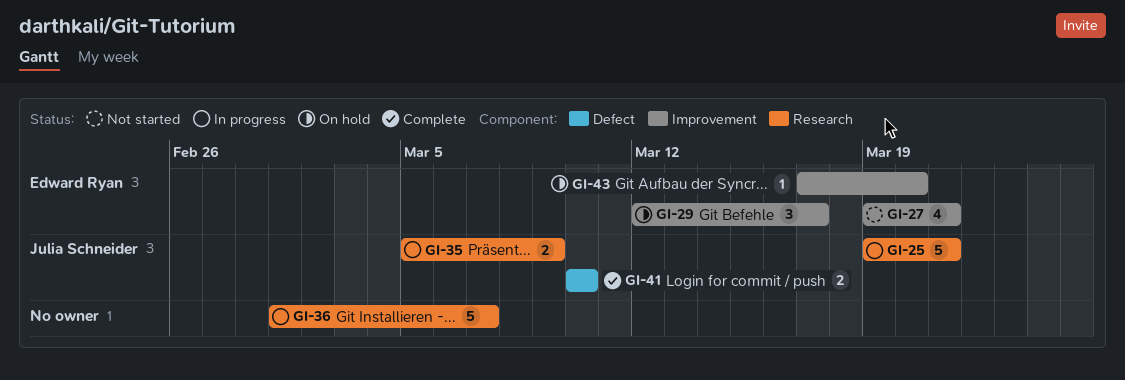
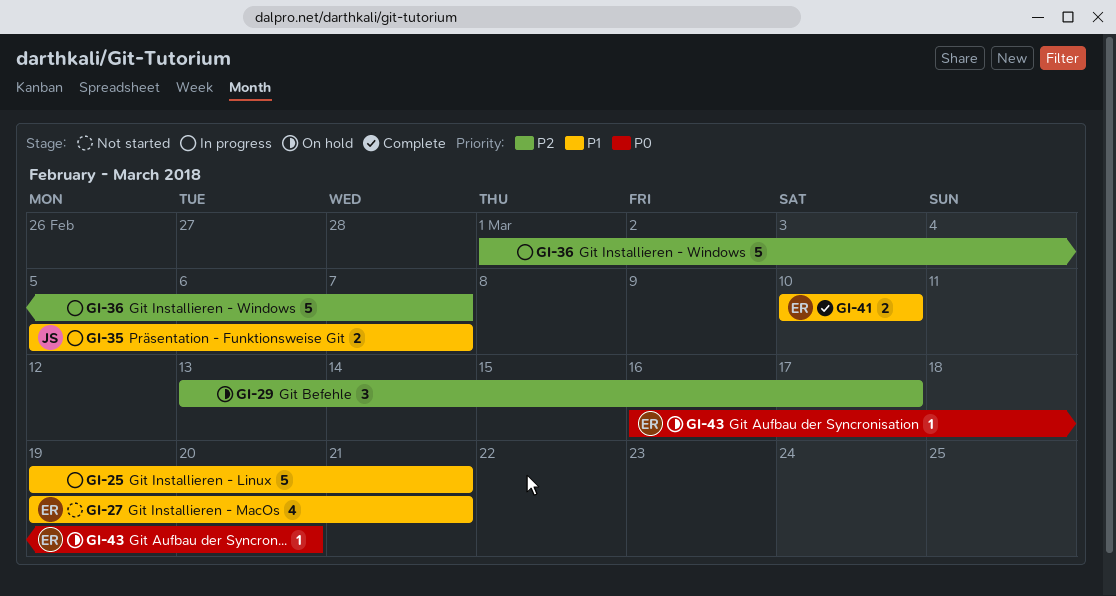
GI-25, owner: Julia Schneider -> none
GI-29, owner: Edward Ryan -> none
GI-29, start: Mar 12 -> Mar 13
GI-35, due: Mar 9 -> Mar 7
GI-41, owner: Julia Schneider -> Edward Ryan
GI-43, start: Mar 17 -> Mar 16

